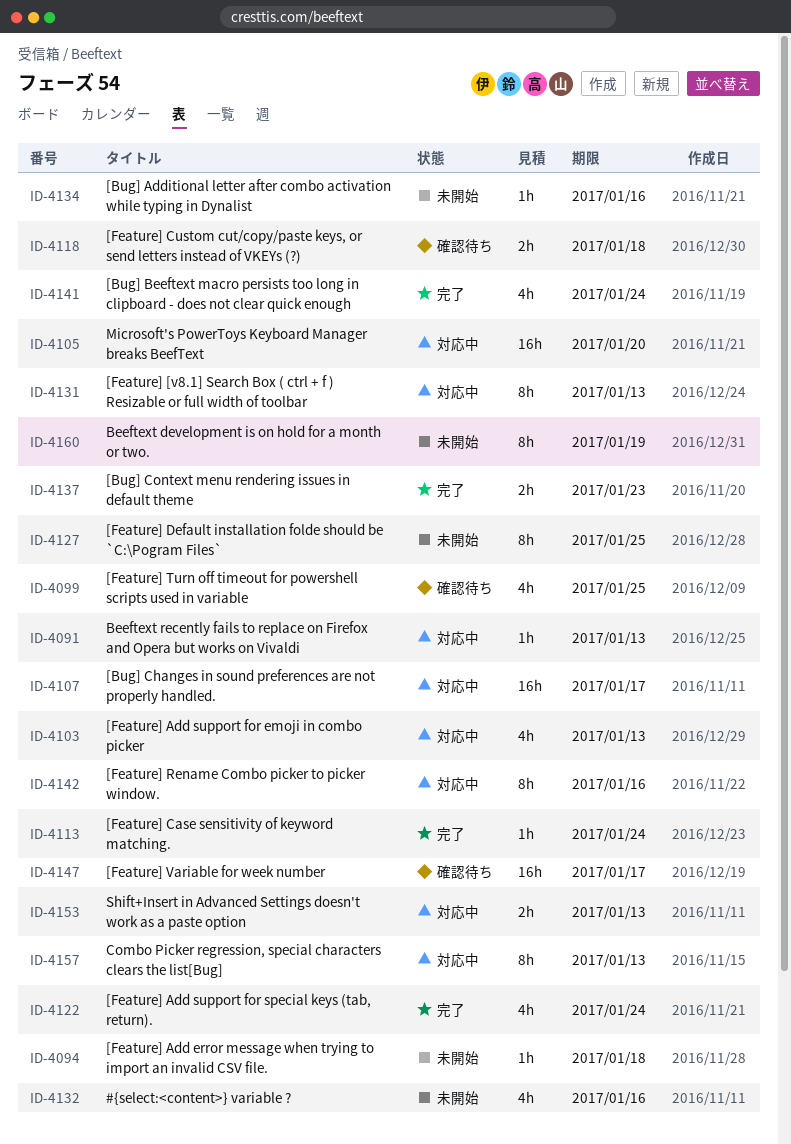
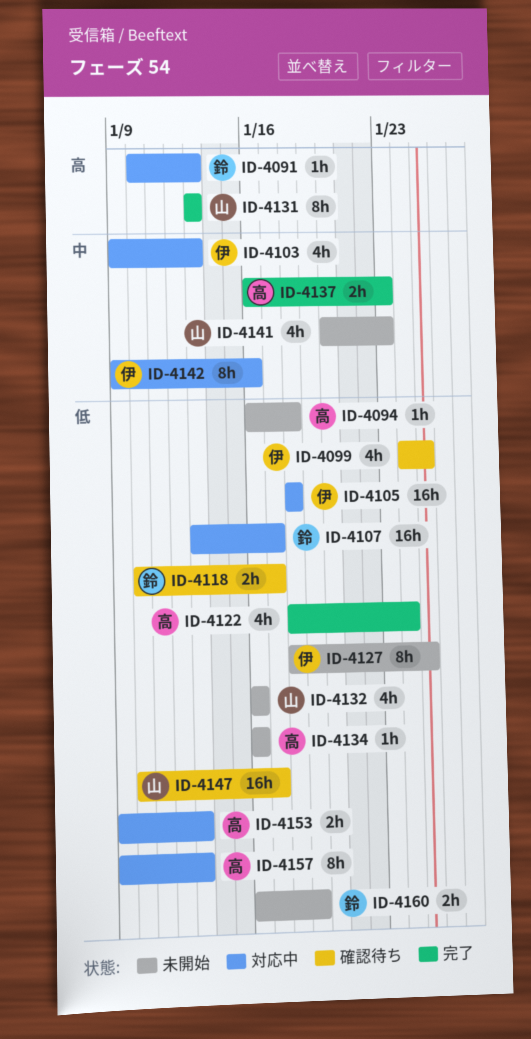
ID-4105, due: Jan 20 -> Jan 18
ID-4113: present -> none
ID-4118, due: Jan 18 -> Jan 17
ID-4131, status: 対応中 -> 完了
ID-4141, status: 完了 -> 未開始
ID-4141, due: Jan 24 -> Jan 23
ID-4160, estimate: 8h -> 2h

